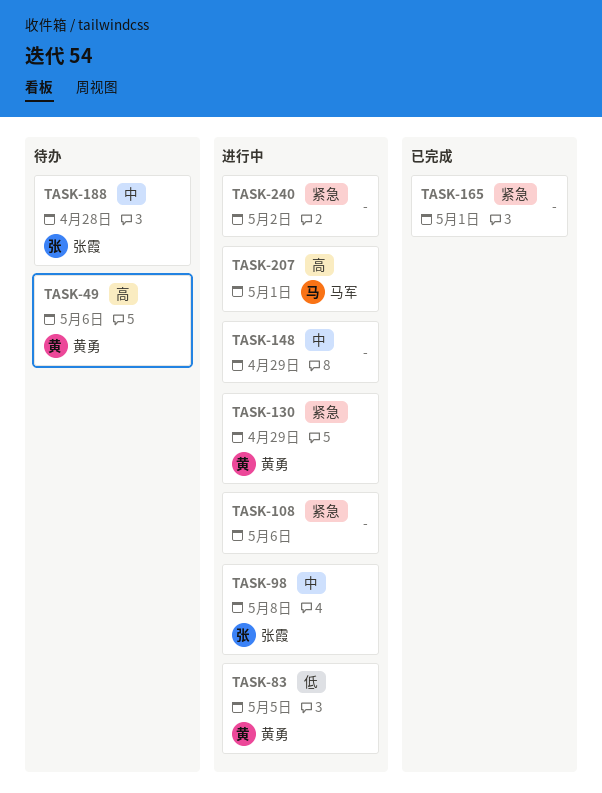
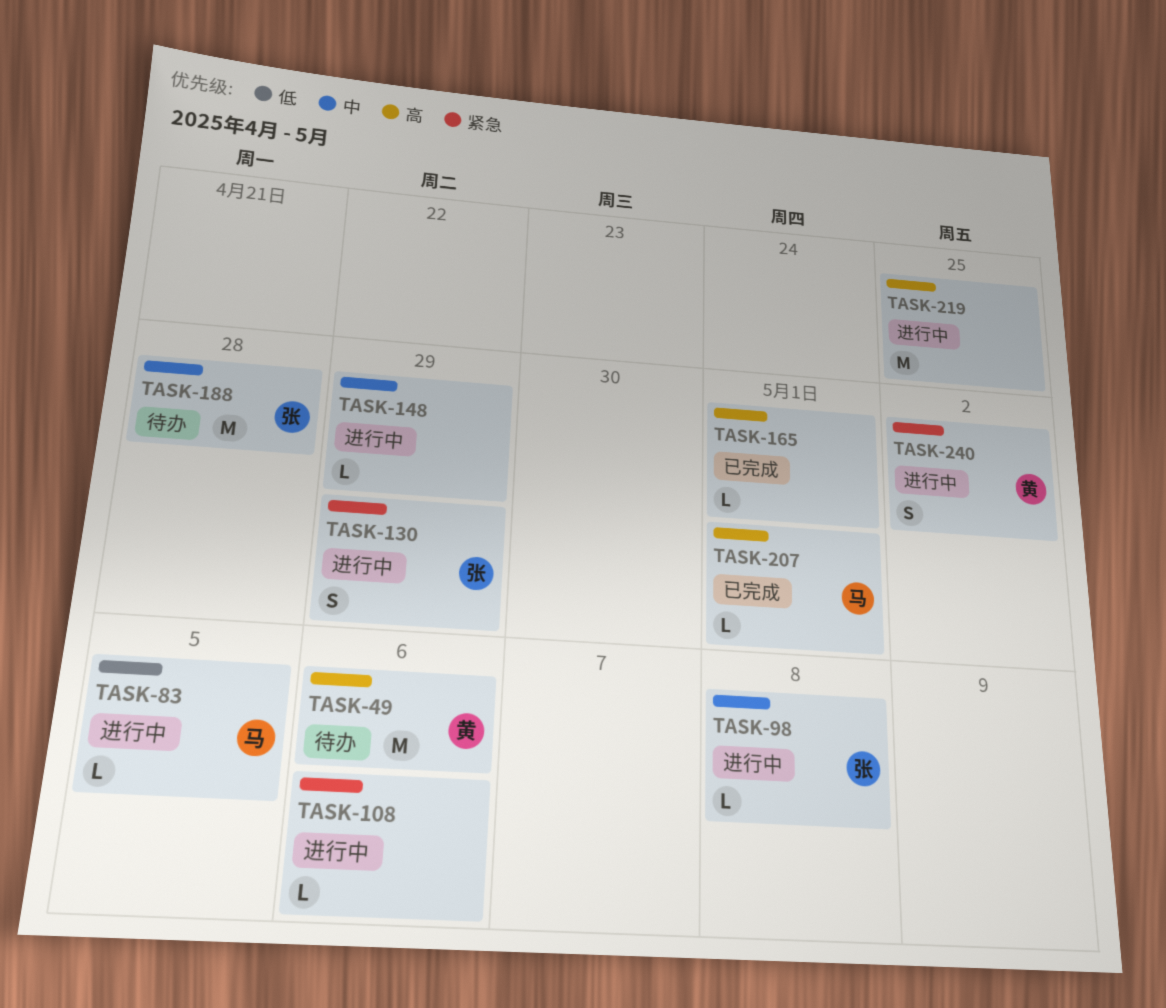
TASK-83, owner: 黄勇 -> 马军
TASK-130, owner: 黄勇 -> 张霞
TASK-165, priority: 紧急 -> 高
TASK-207, status: 进行中 -> 已完成
TASK-219: none -> present
TASK-240, owner: none -> 黄勇

